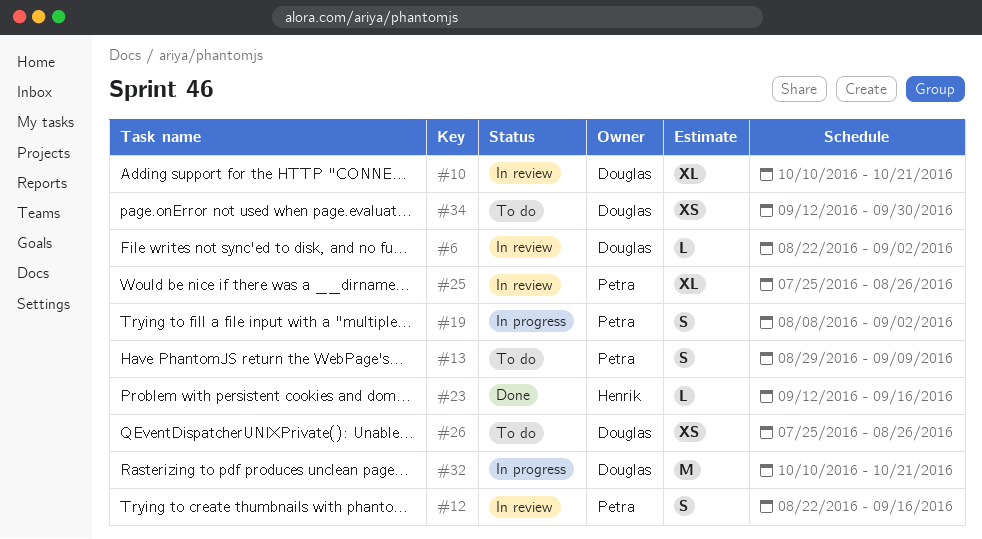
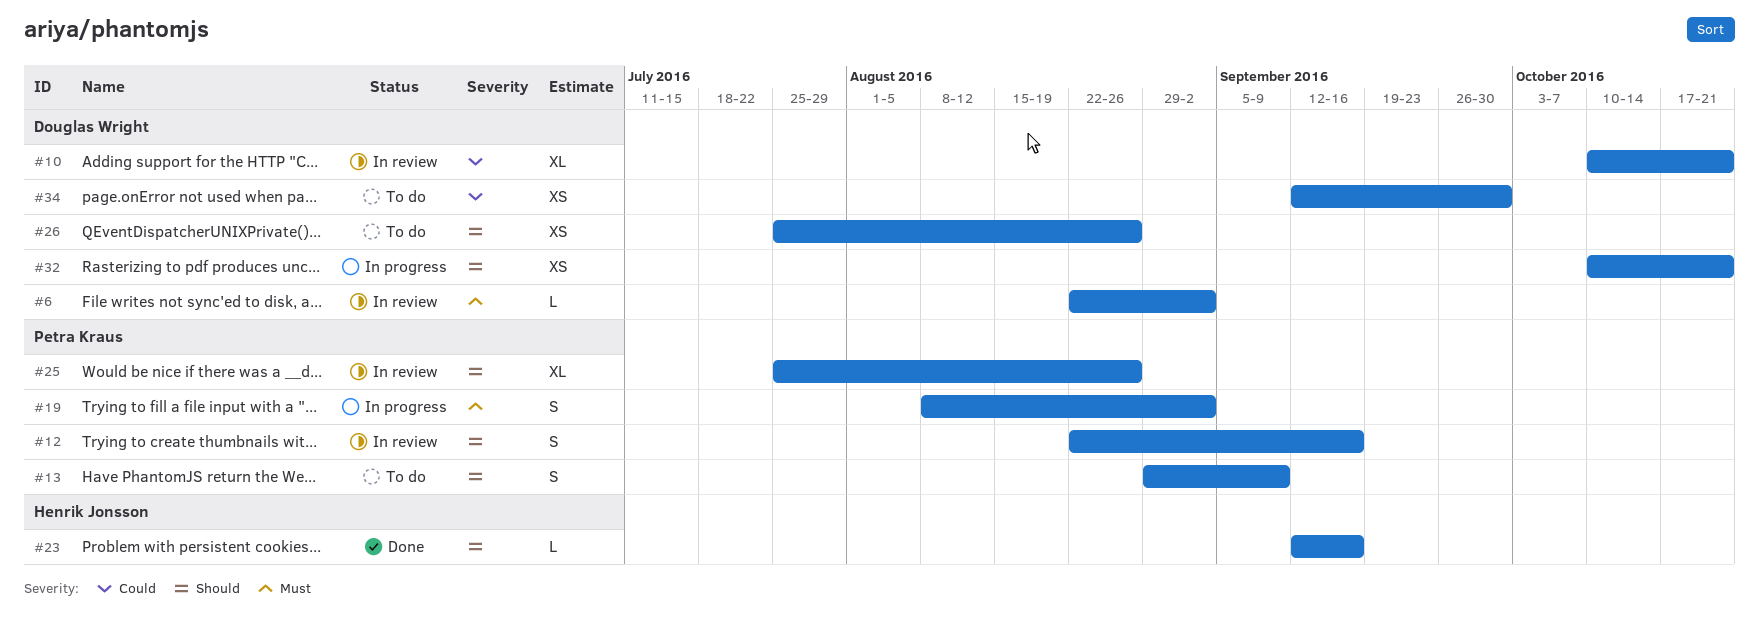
#32, estimate: M -> XS

